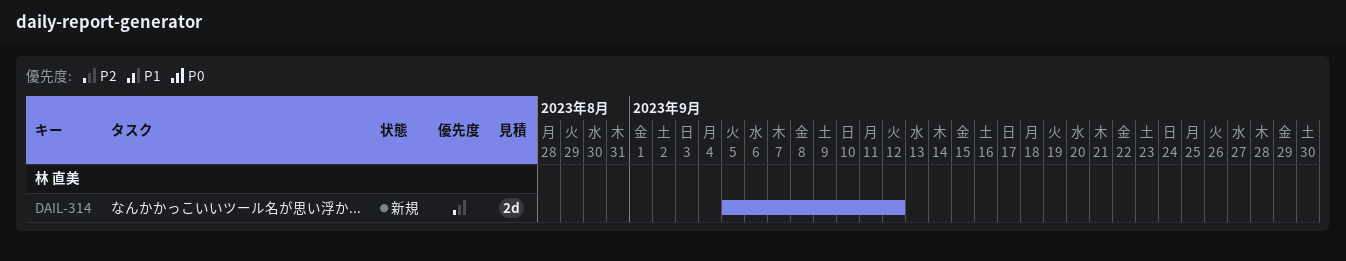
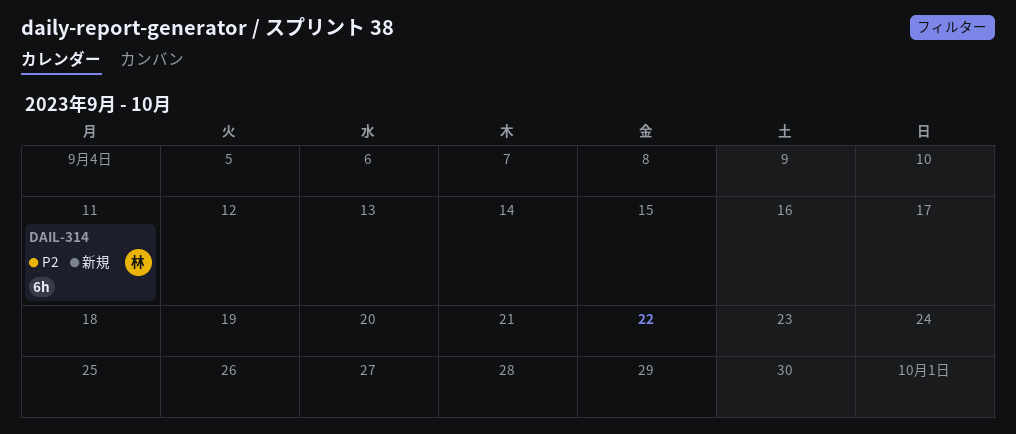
DAIL-314, estimate: 2d -> 6h
DAIL-314, due: Sep 12 -> Sep 11

